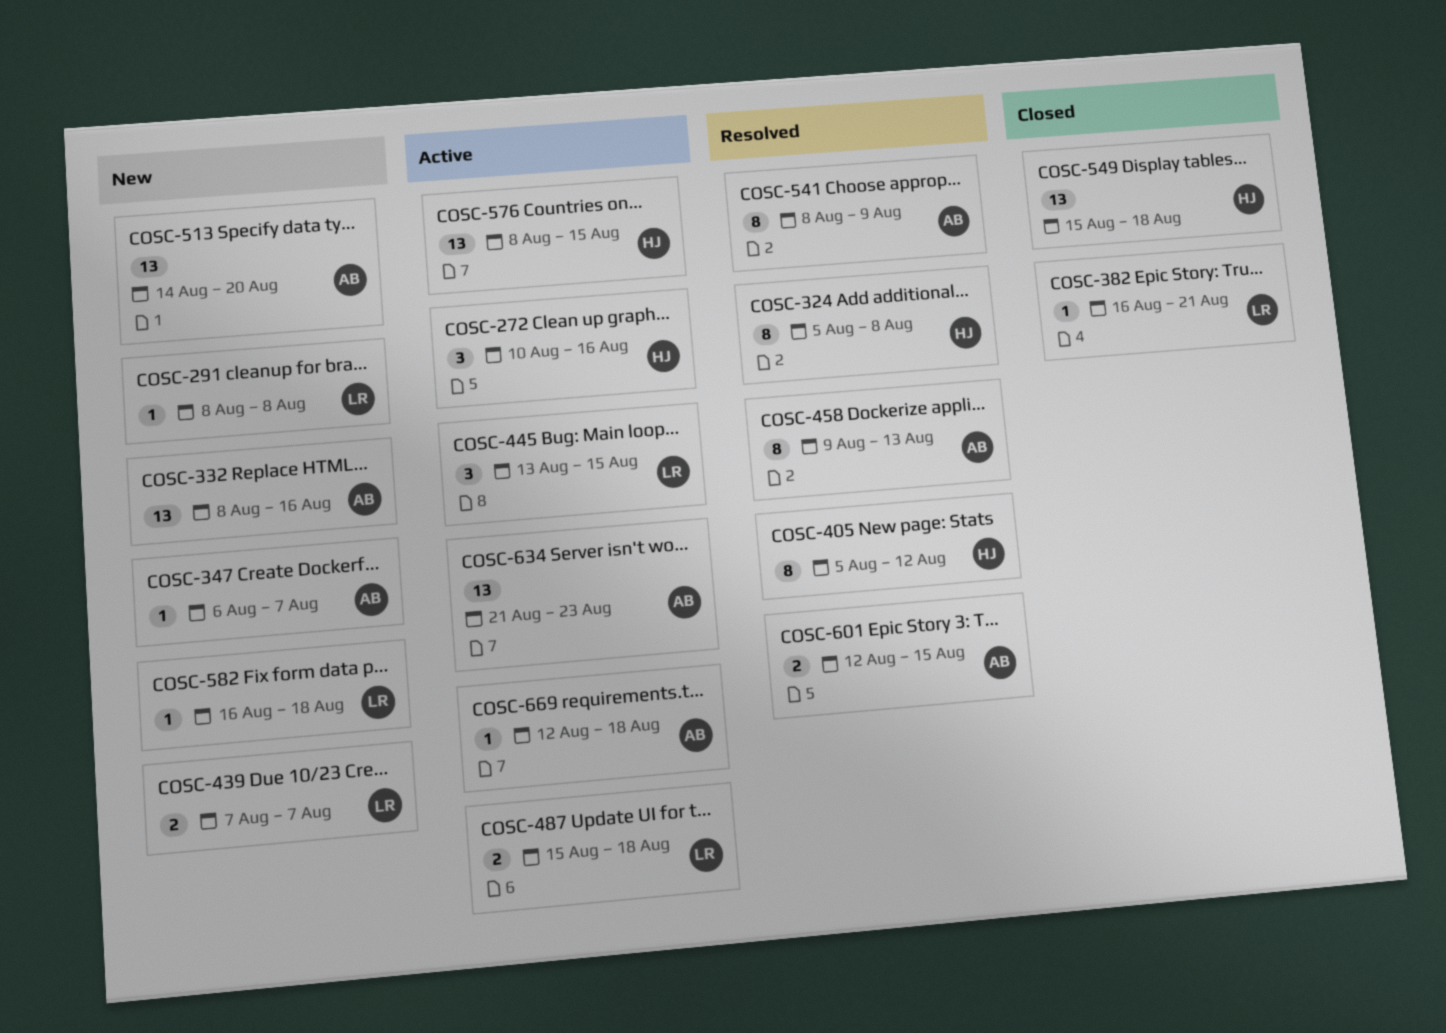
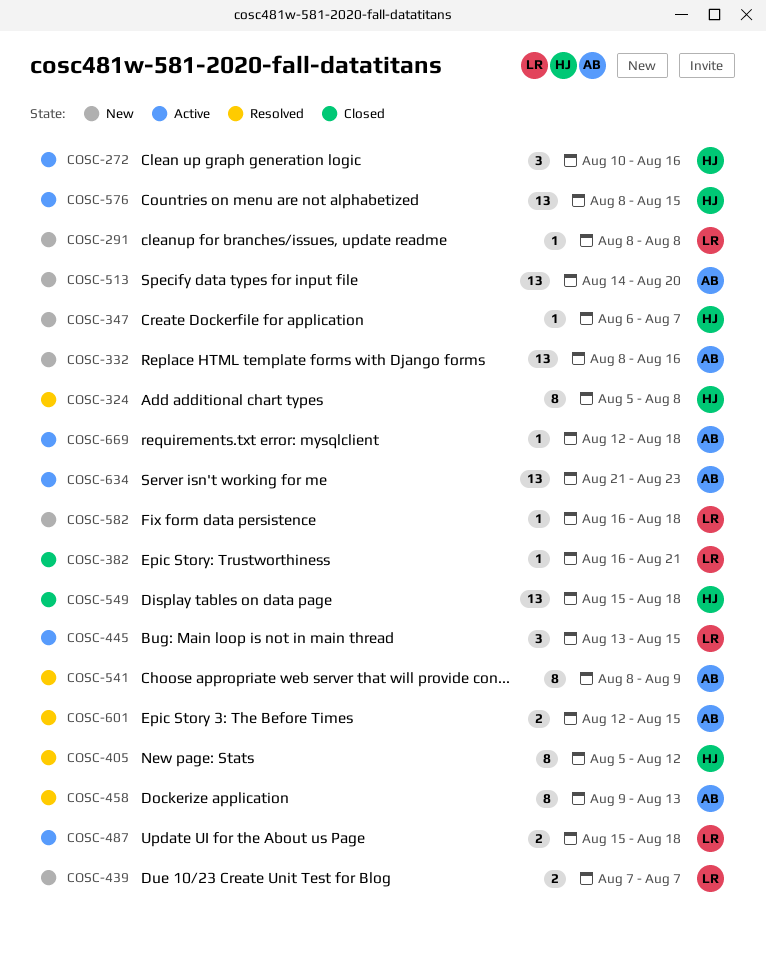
COSC-347, owner: AB -> HJ

